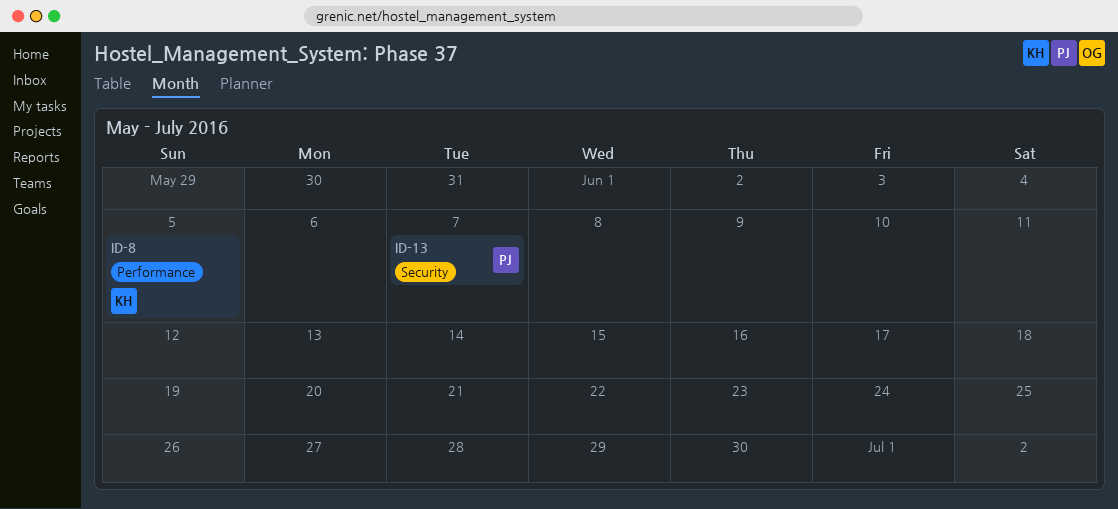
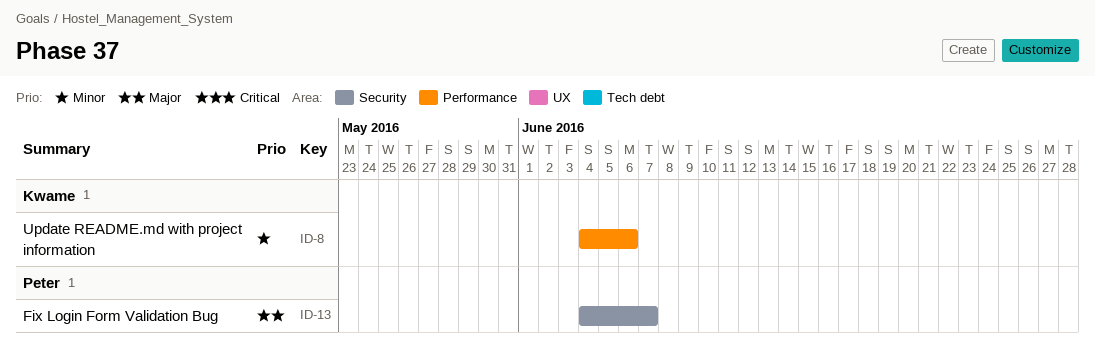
ID-8, due: Jun 5 -> Jun 6

